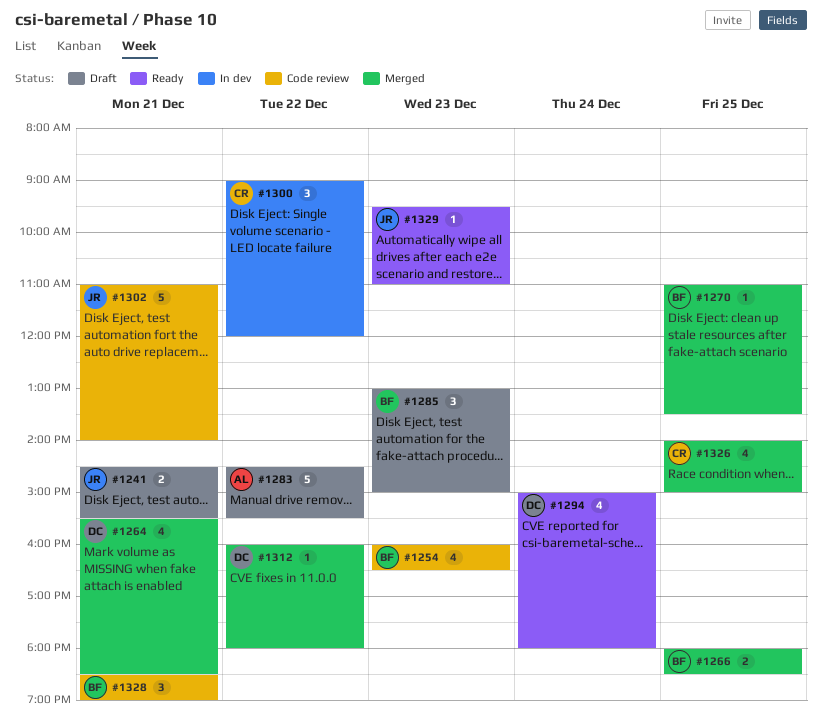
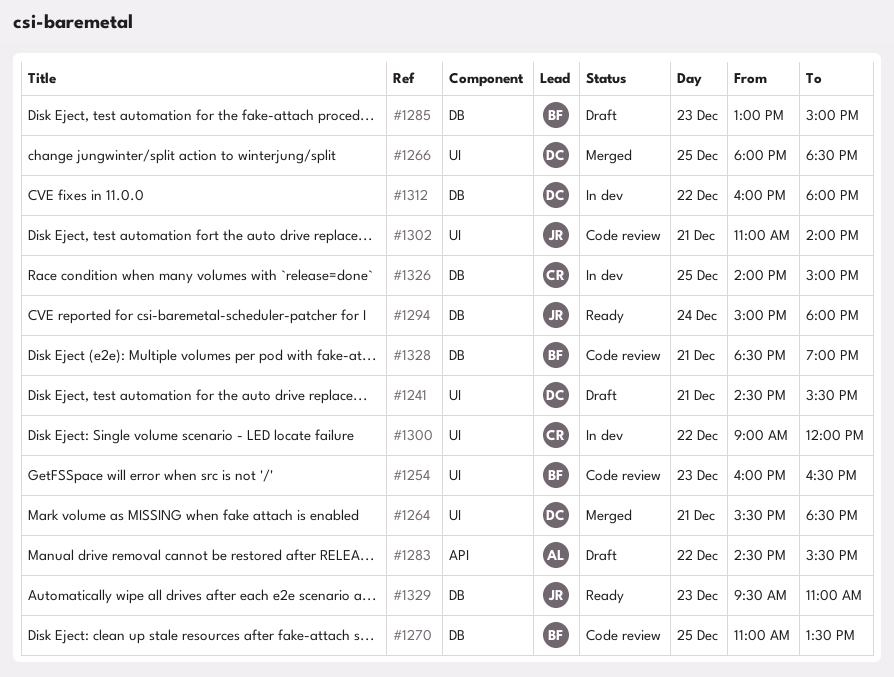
#1241, owner: JR -> DC
#1266, owner: BF -> DC
#1270, status: Merged -> Code review
#1294, owner: DC -> JR
#1312, status: Merged -> In dev
#1326, status: Merged -> In dev

